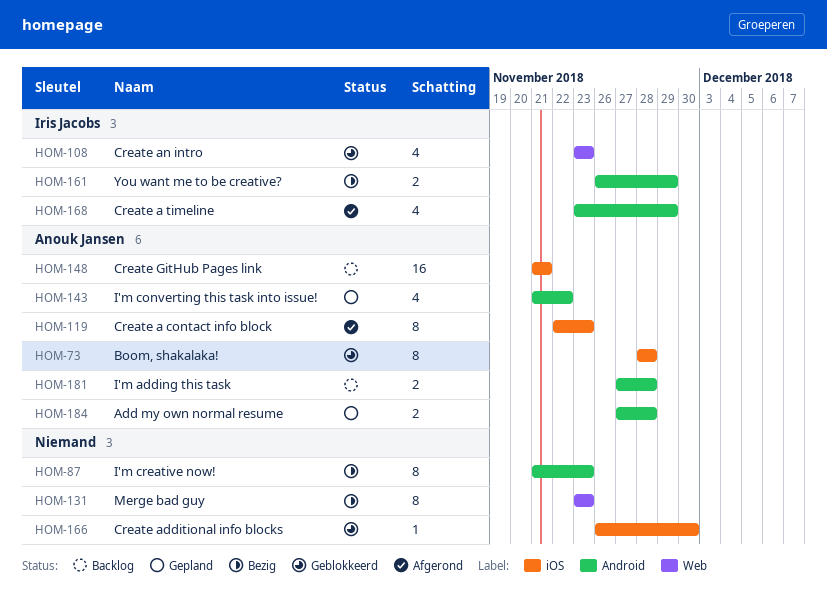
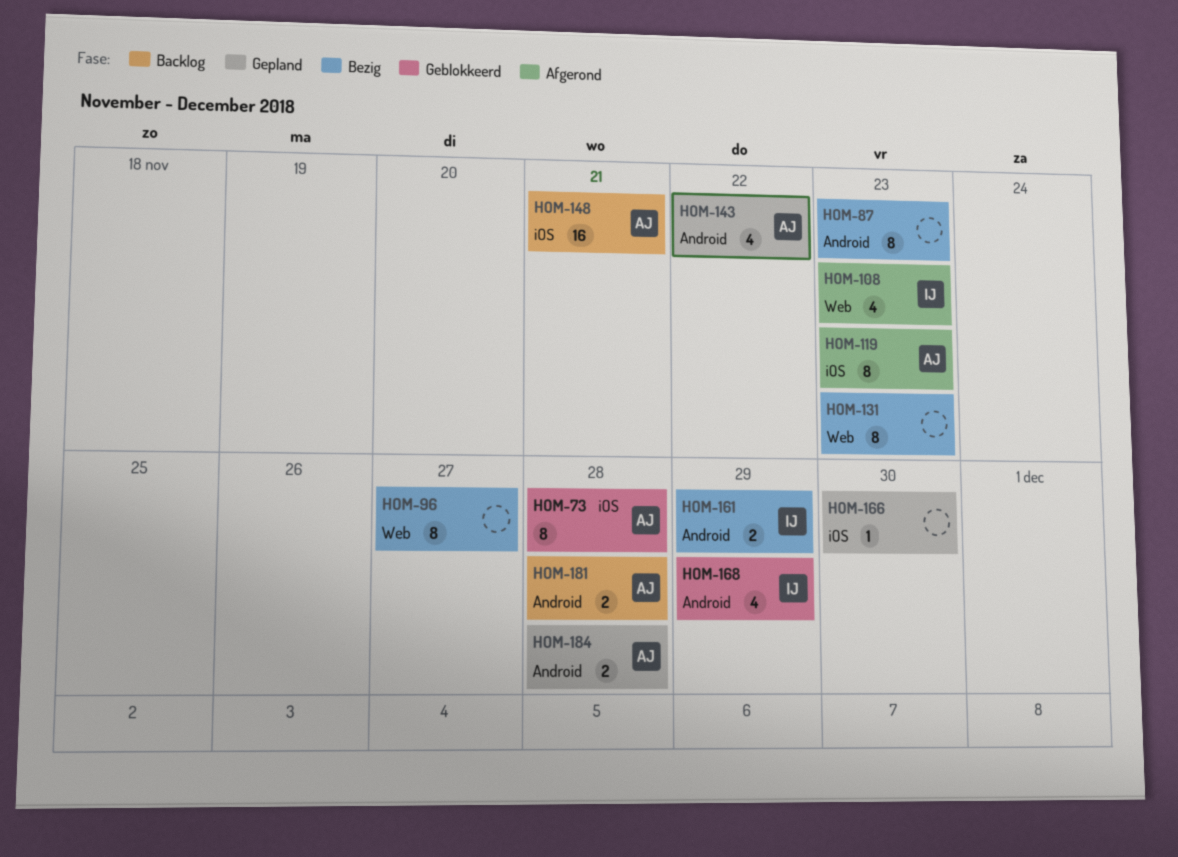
HOM-96: none -> present
HOM-108, status: Geblokkeerd -> Afgerond
HOM-166, status: Geblokkeerd -> Gepland
HOM-168, status: Afgerond -> Geblokkeerd

